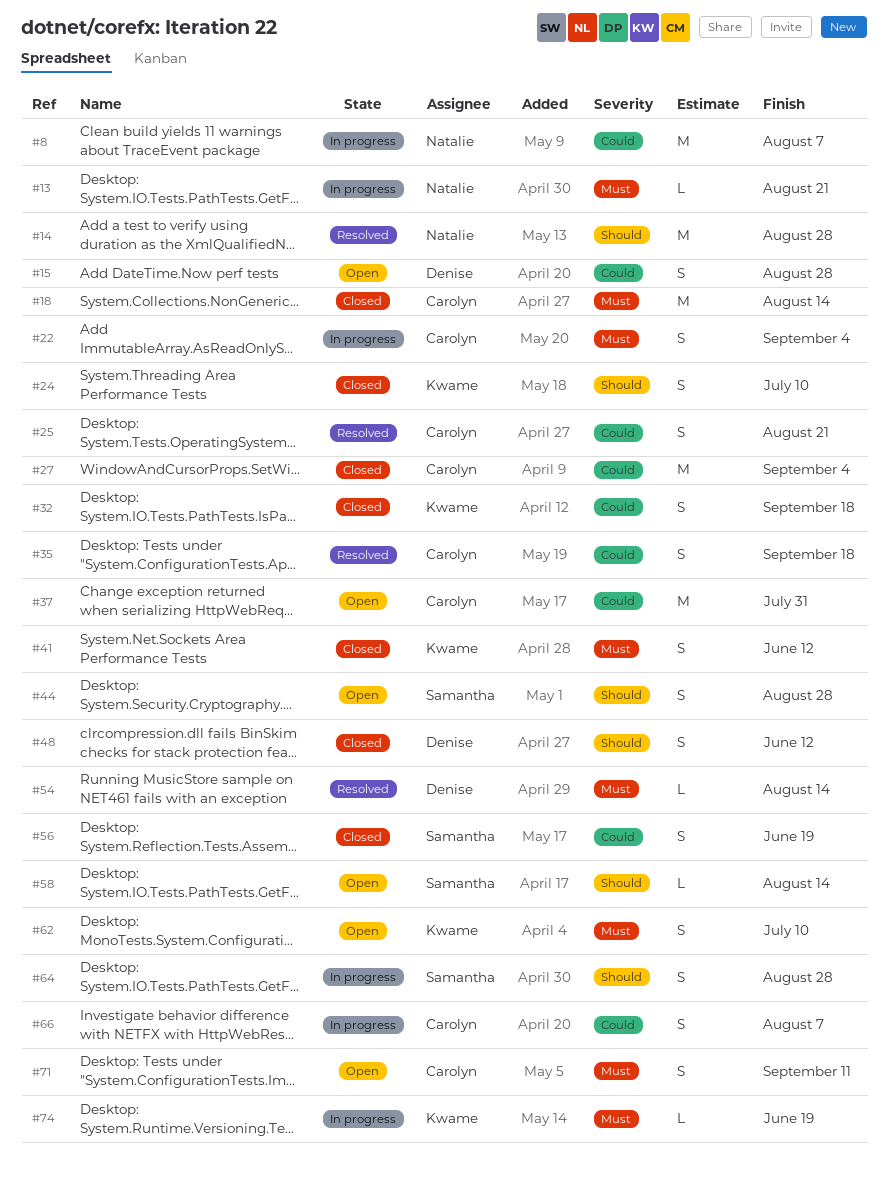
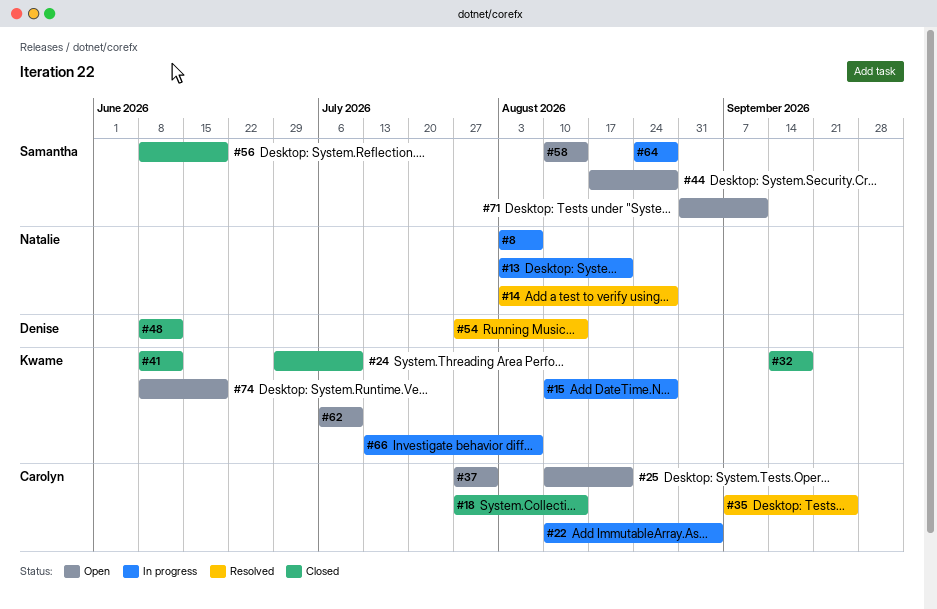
#15, status: Open -> In progress
#15, owner: Denise -> Kwame
#25, status: Resolved -> Open
#27: present -> none
#35, due: Sep 18 -> Sep 25
#66, owner: Carolyn -> Kwame
#71, owner: Carolyn -> Samantha
#74, status: In progress -> Open

